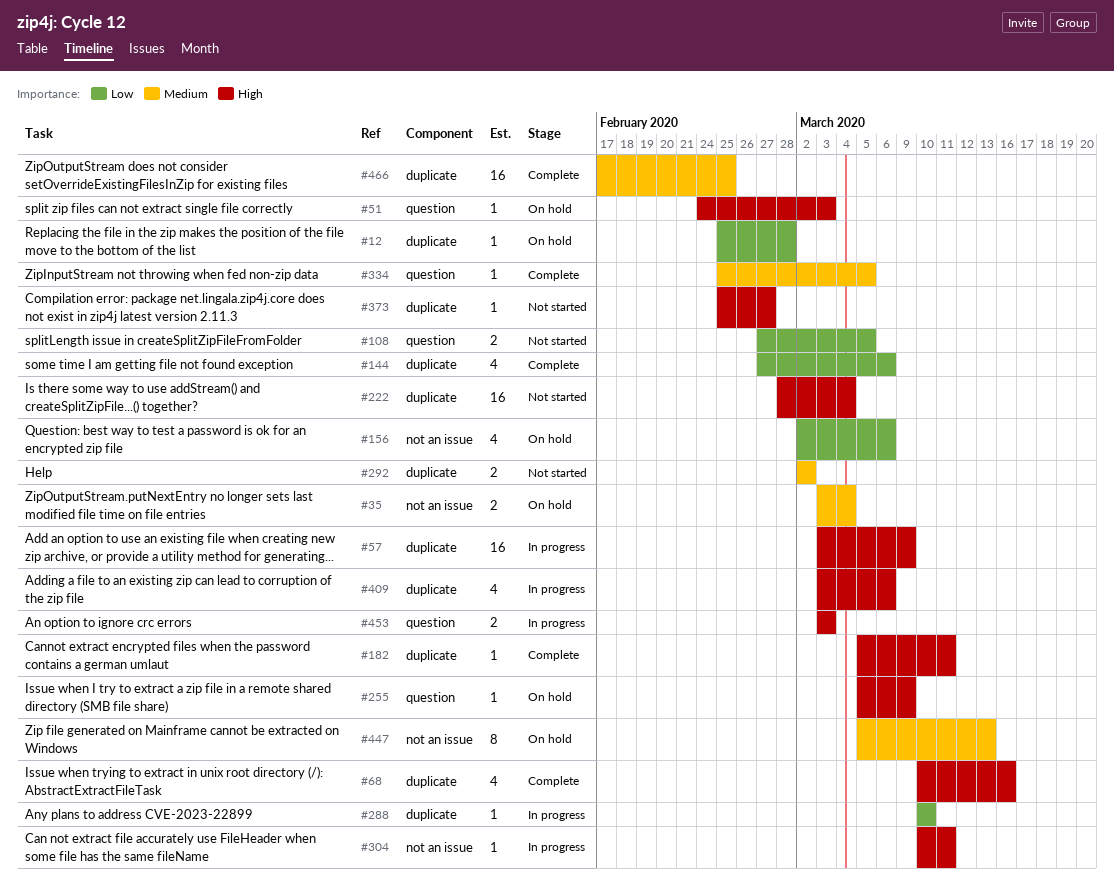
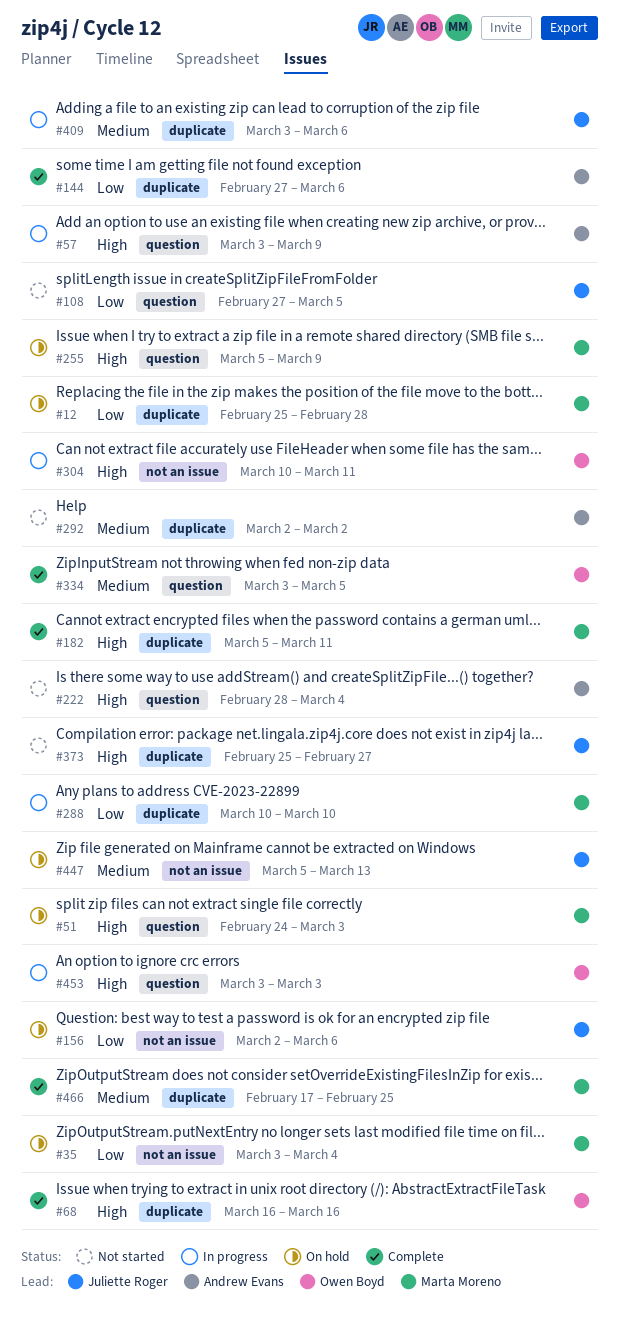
#35, priority: Medium -> Low
#57, label: duplicate -> question
#68, start: Mar 10 -> Mar 16
#222, label: duplicate -> question
#334, start: Feb 25 -> Mar 3
#409, priority: High -> Medium

